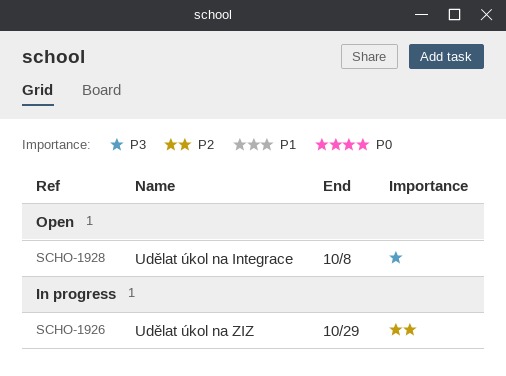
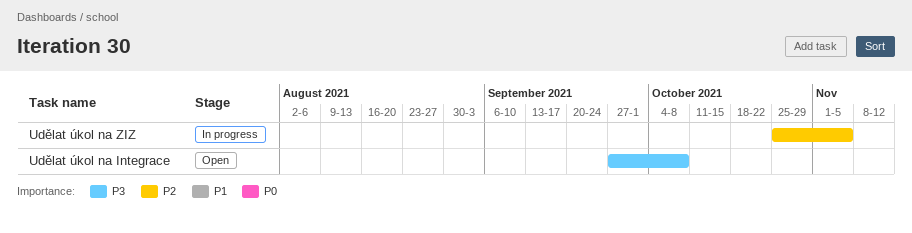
Udělat úkol na ZIZ, due: Oct 29 -> Nov 5

